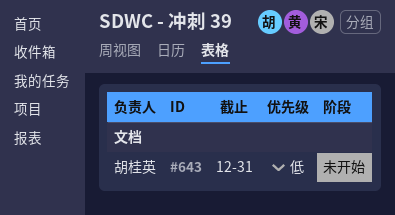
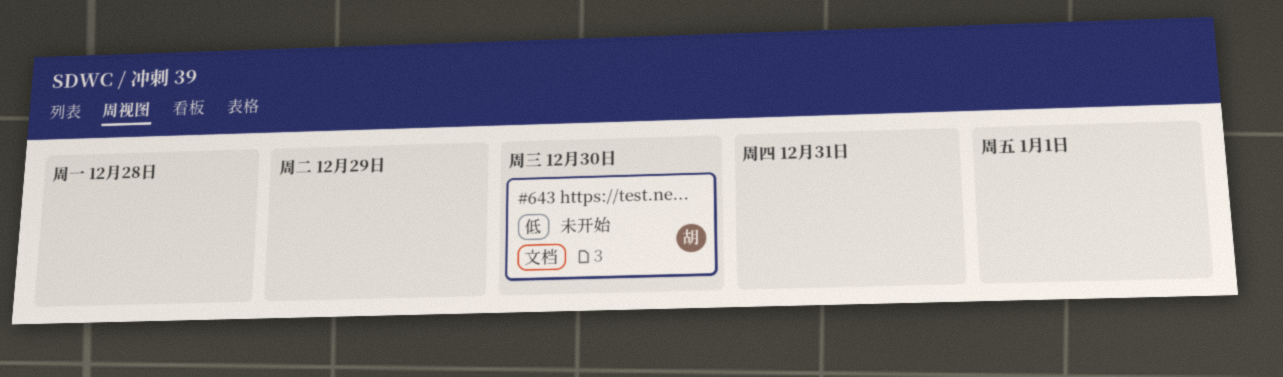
#643, due: Dec 31 -> Dec 30

